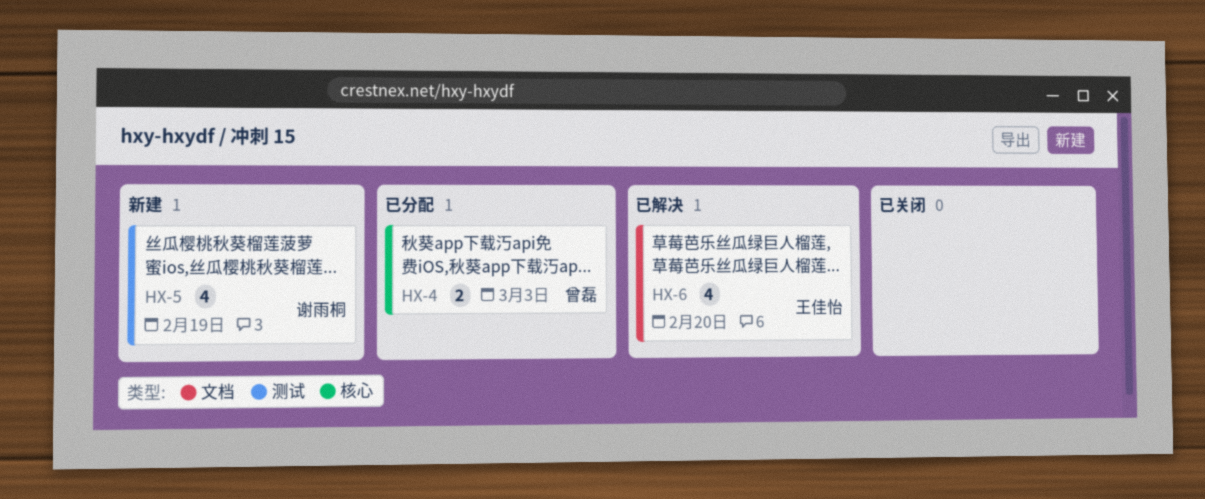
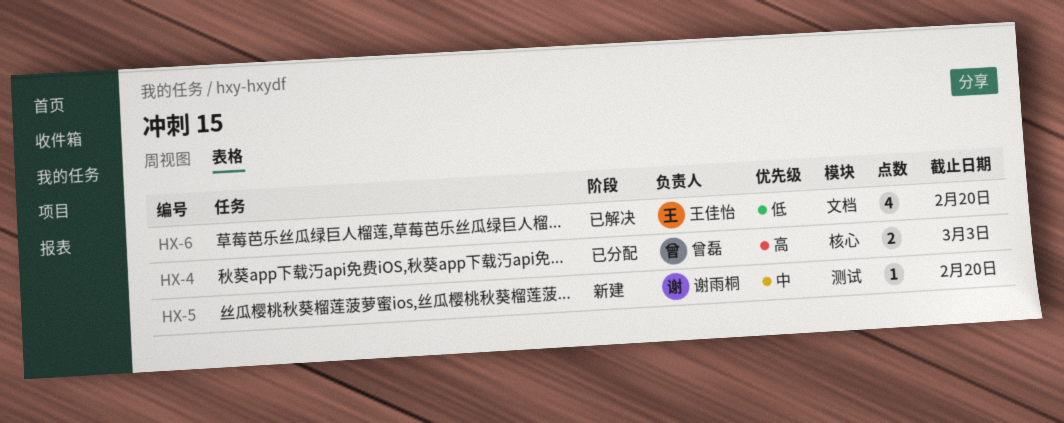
HX-5, estimate: 4 -> 1
HX-5, due: Feb 19 -> Feb 20

